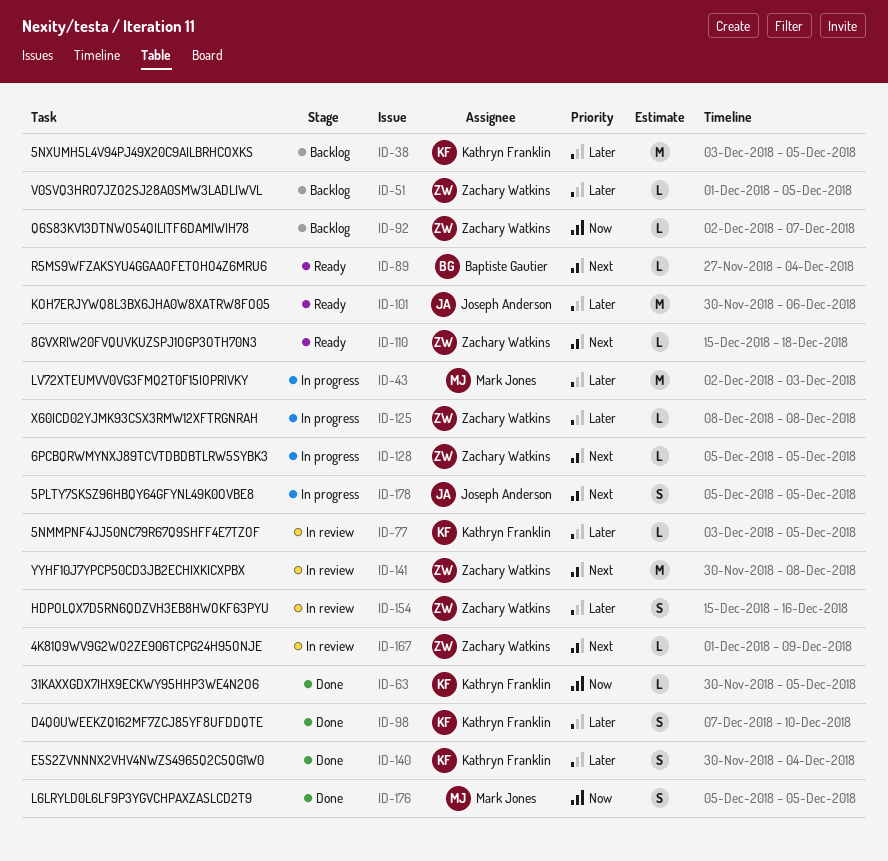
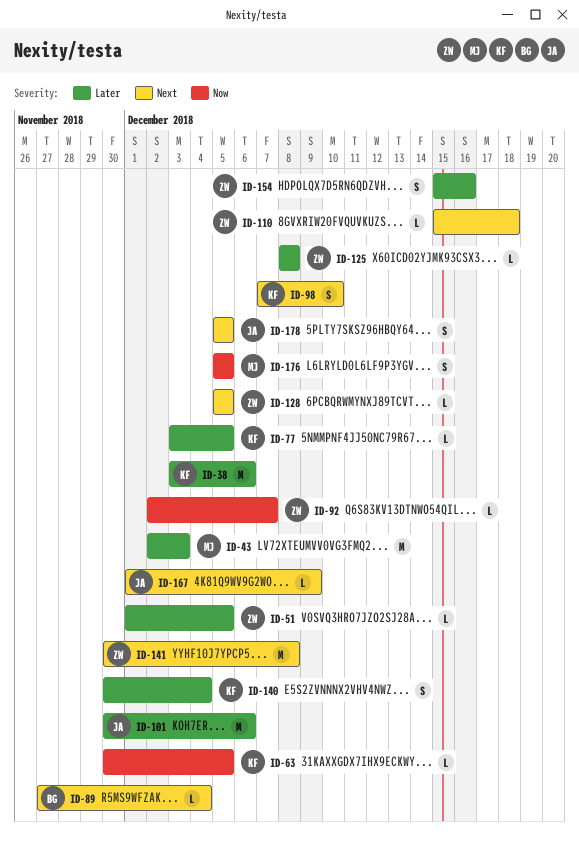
ID-38, due: Dec 5 -> Dec 6
ID-98, priority: Later -> Next
ID-167, owner: Zachary Watkins -> Joseph Anderson

